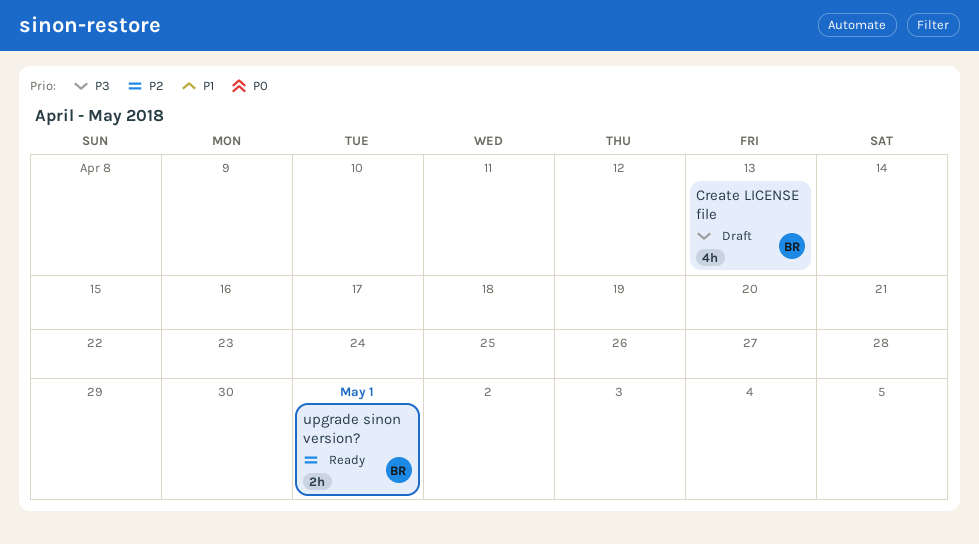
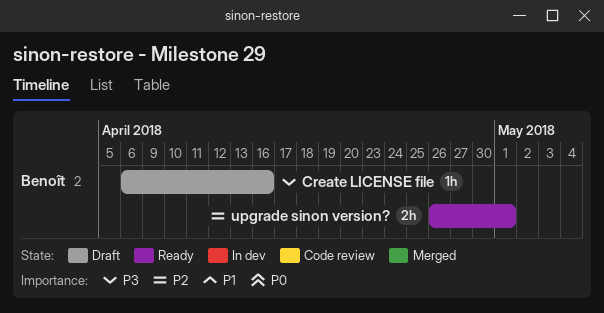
Create LICENSE file, estimate: 4h -> 1h
Create LICENSE file, due: Apr 13 -> Apr 16

